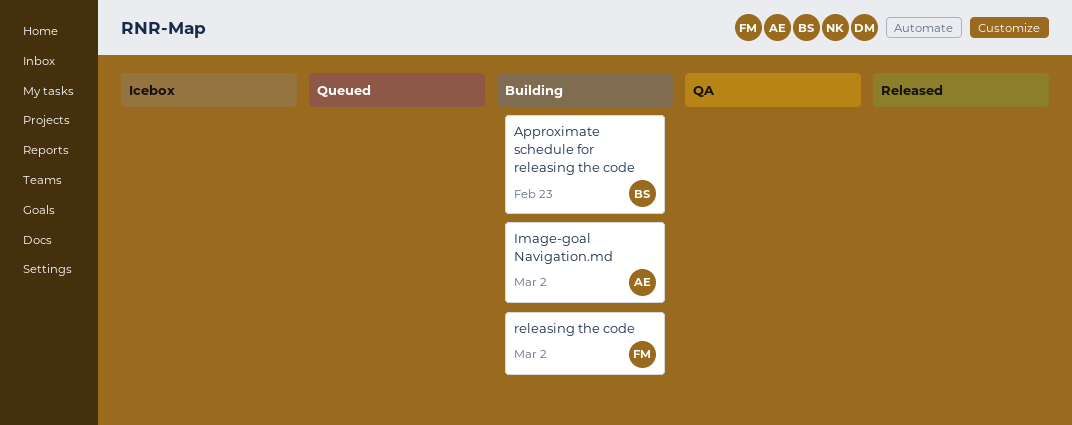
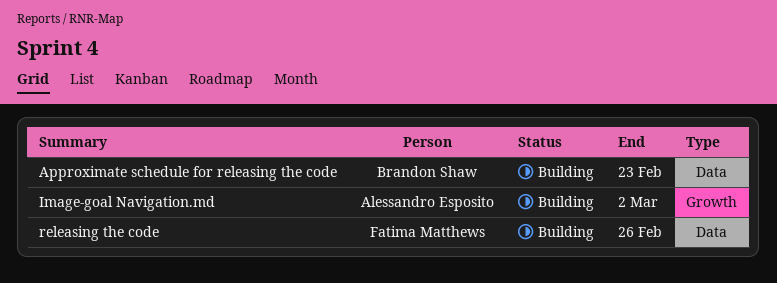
releasing the code, due: Mar 2 -> Feb 26

